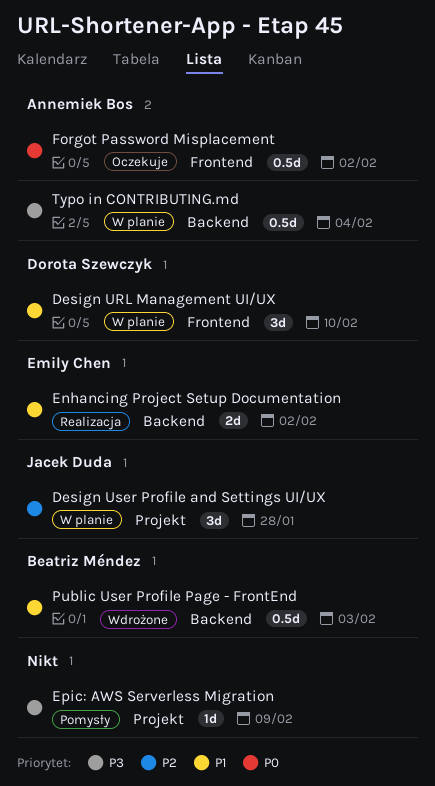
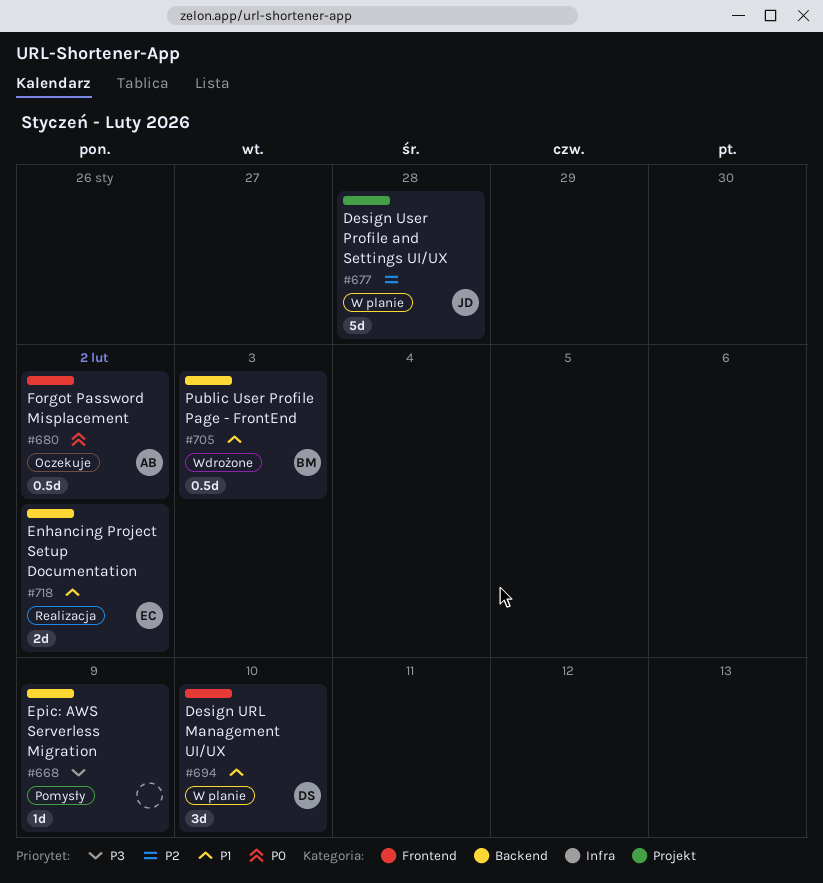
Design User Profile and Settings UI/UX, estimate: 3d -> 5d
Epic: AWS Serverless Migration, label: Projekt -> Backend
Typo in CONTRIBUTING.md: present -> none

